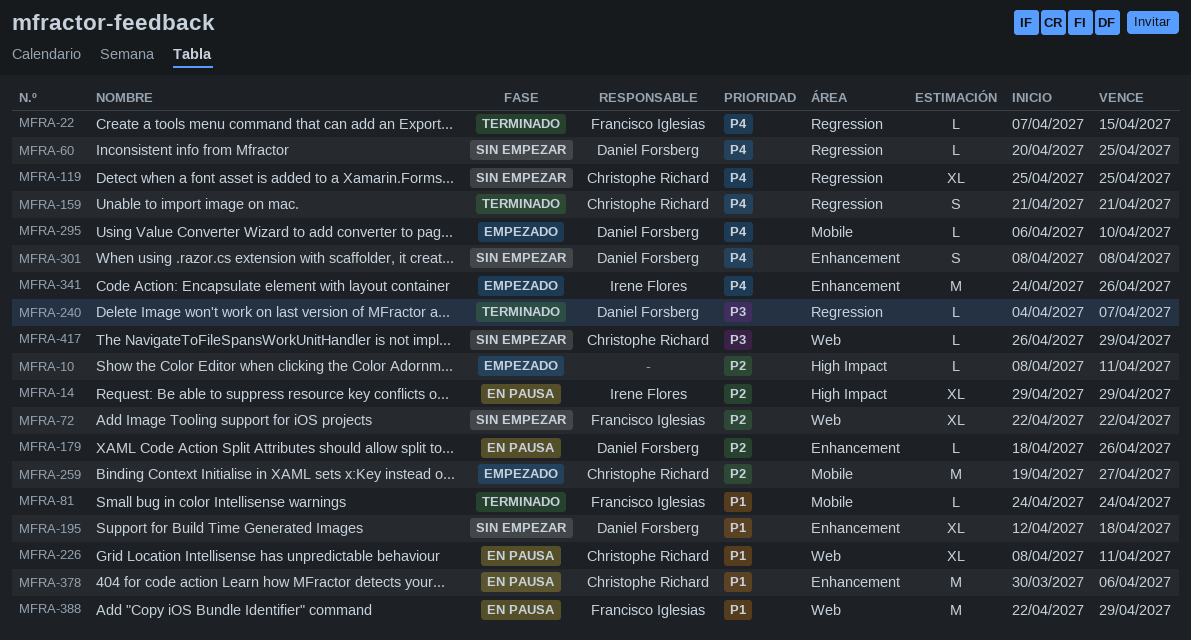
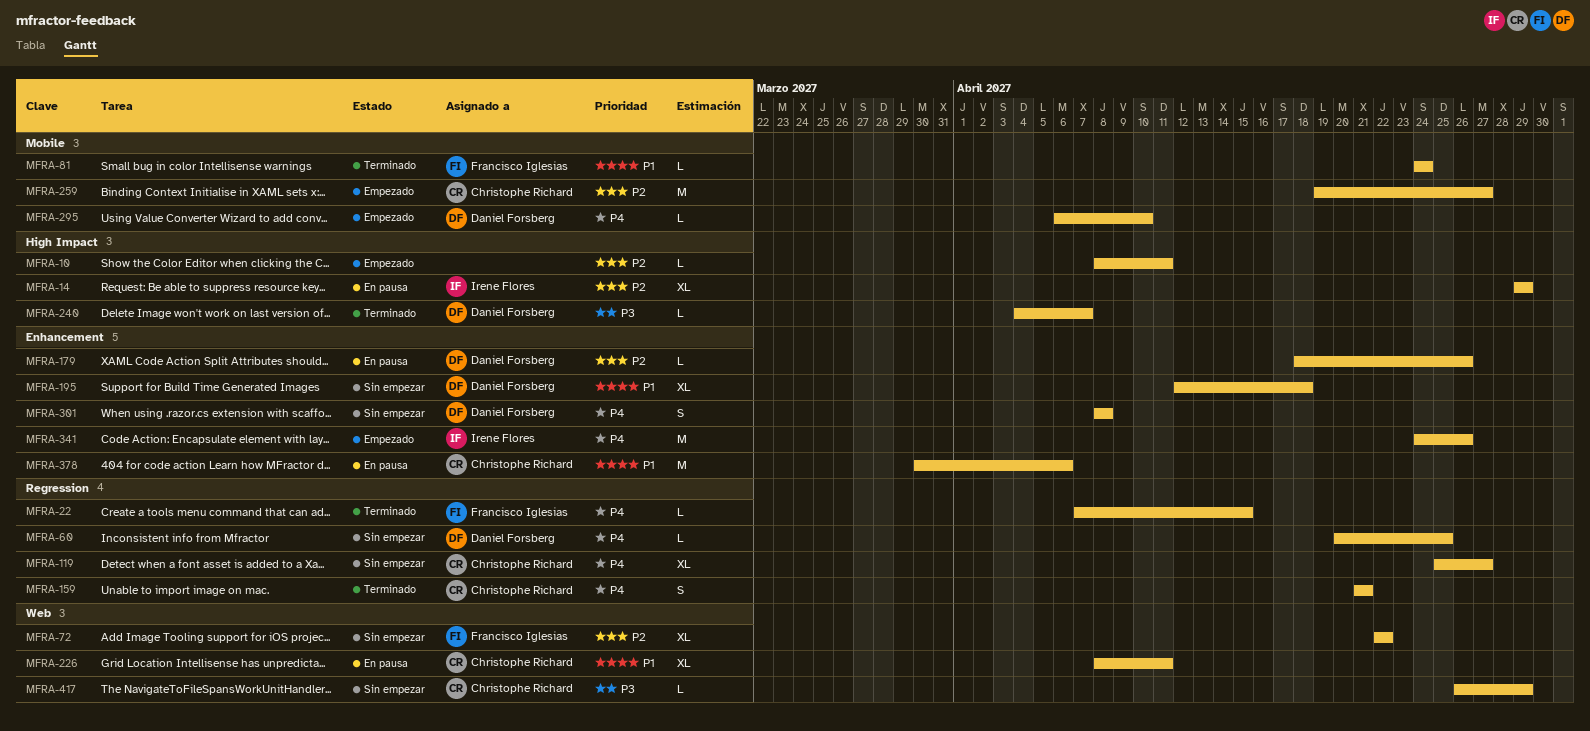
MFRA-119, due: Apr 25 -> Apr 27
MFRA-240, label: Regression -> High Impact
MFRA-388: present -> none

